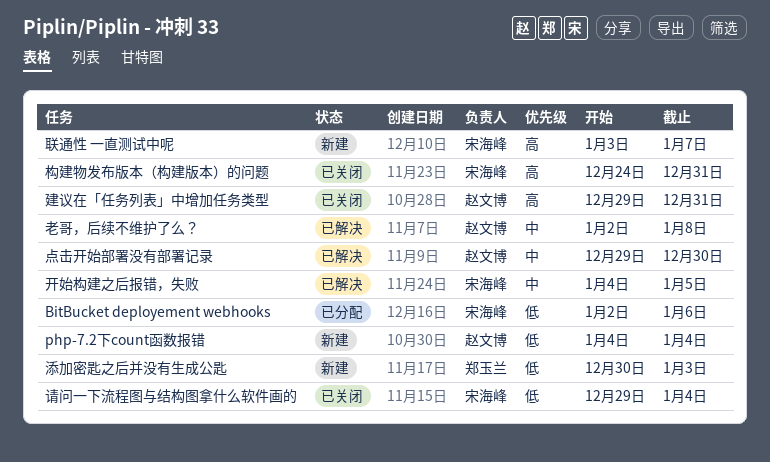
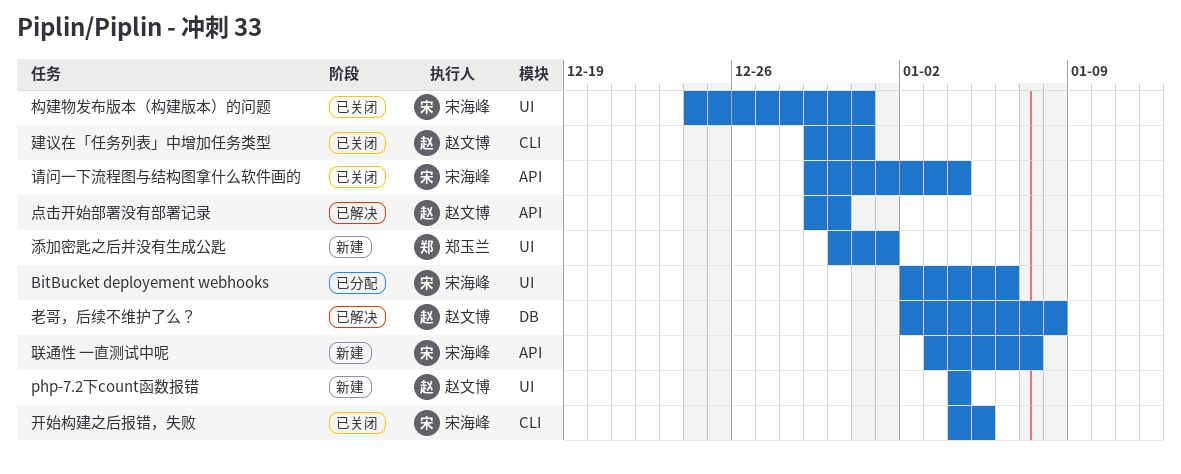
开始构建之后报错，失败, status: 已解决 -> 已关闭
添加密匙之后并没有生成公匙, due: Jan 3 -> Jan 1

